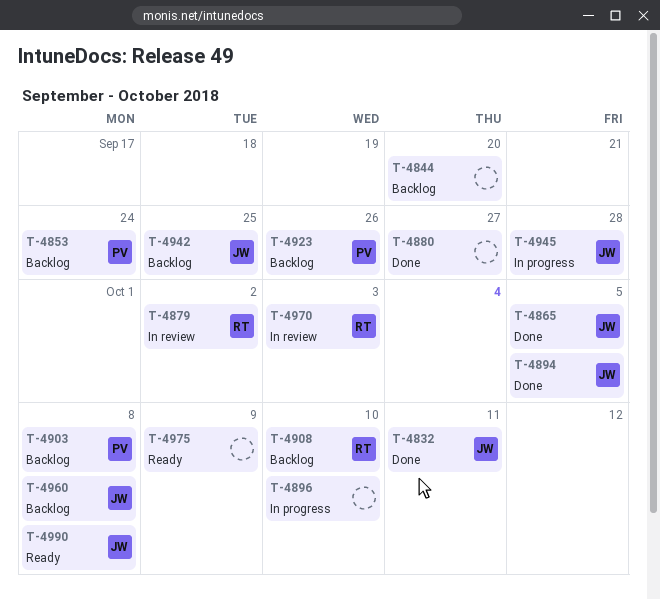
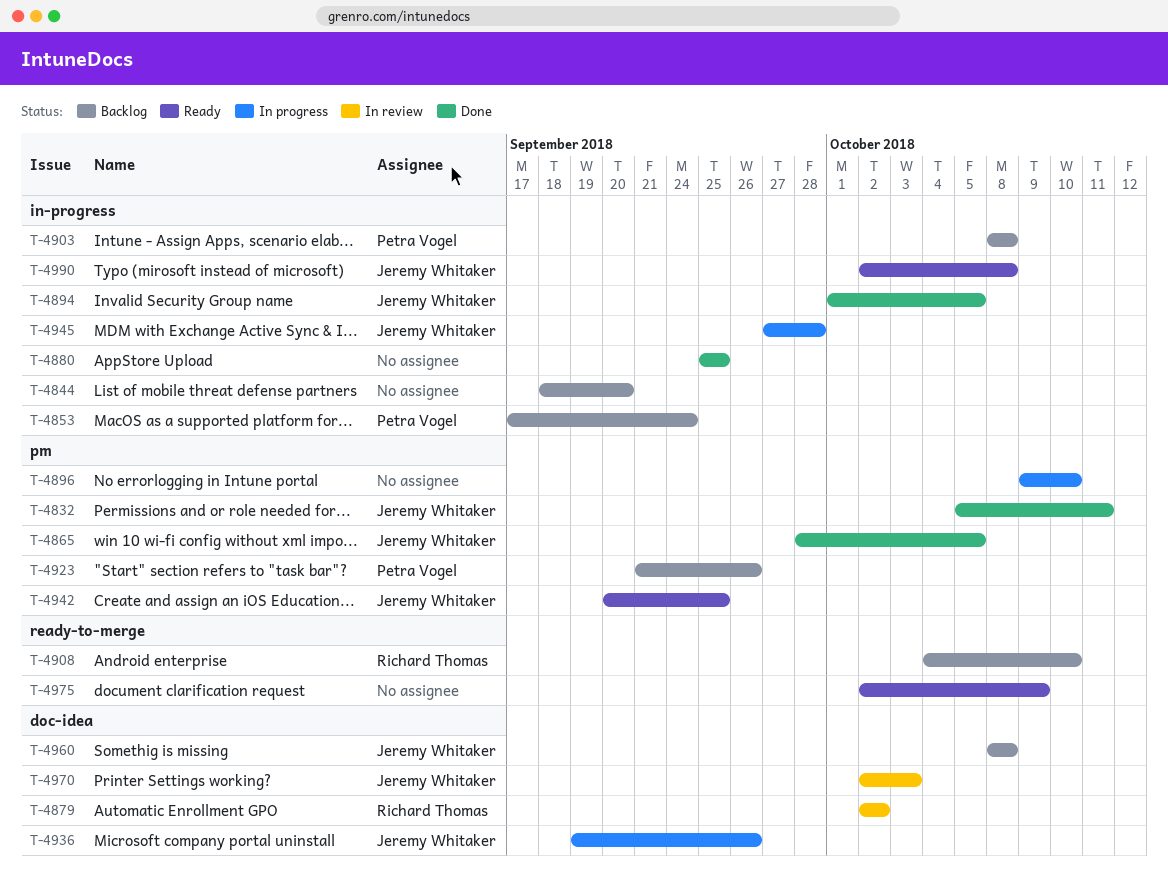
T-4880, due: Sep 27 -> Sep 25
T-4936: none -> present
T-4942, status: Backlog -> Ready
T-4970, owner: Richard Thomas -> Jeremy Whitaker

